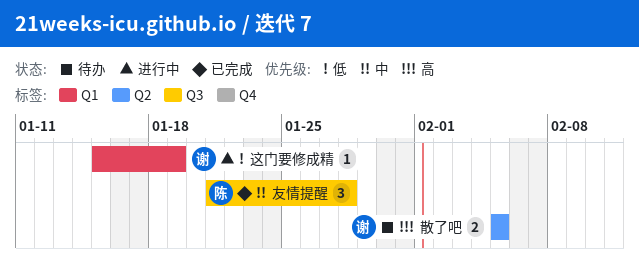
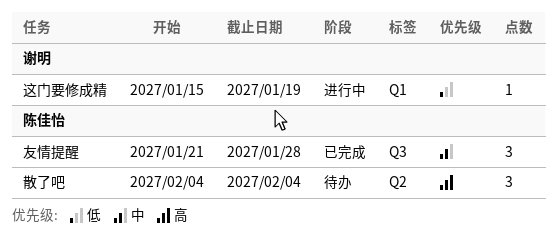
散了吧, owner: 谢明 -> 陈佳怡
散了吧, estimate: 2 -> 3
散了吧, start: Feb 5 -> Feb 4
散了吧, due: Feb 5 -> Feb 4

